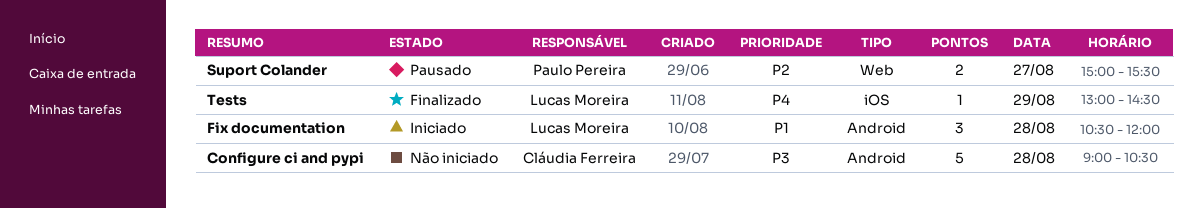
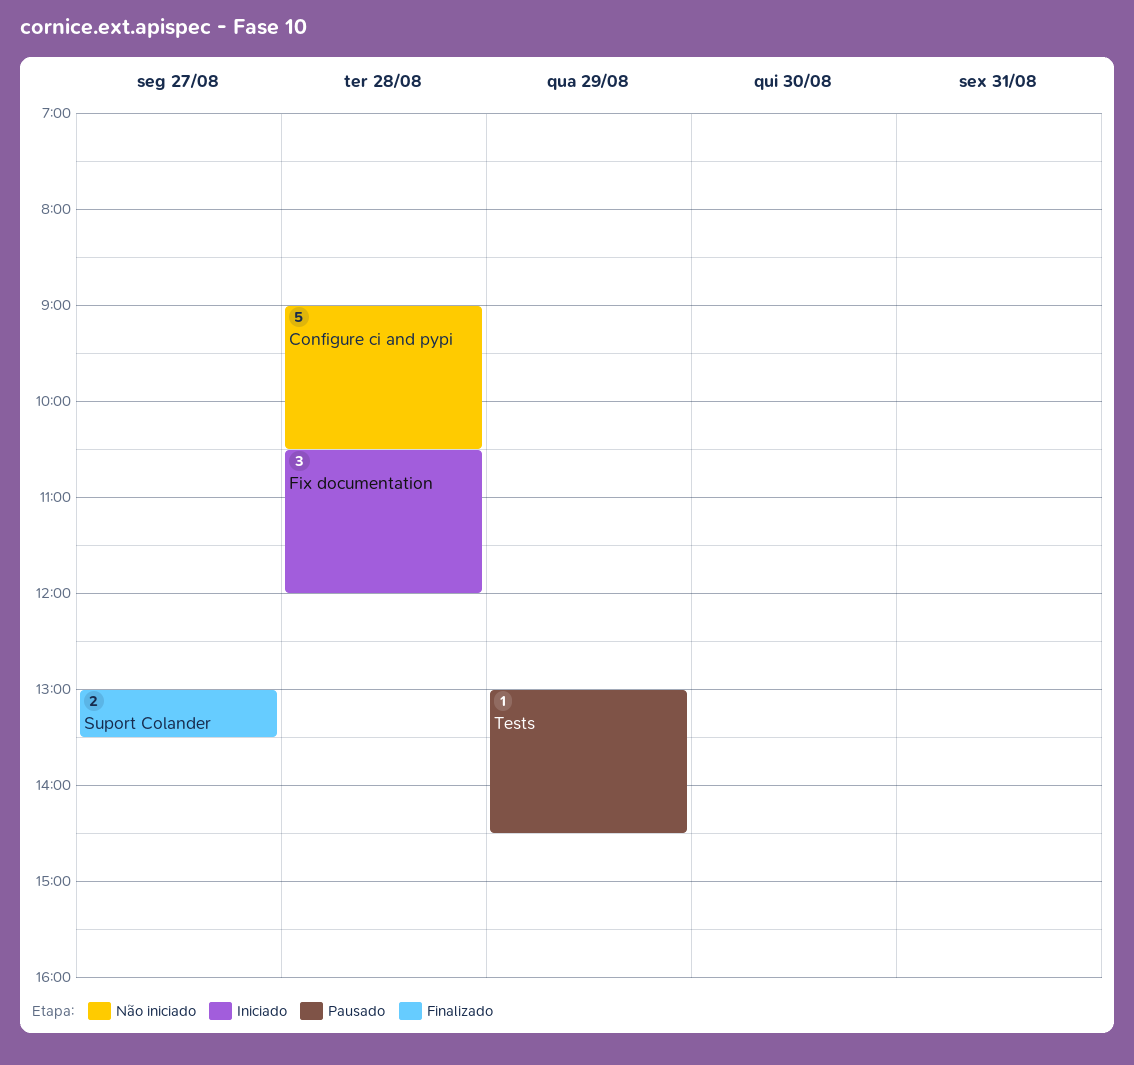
Suport Colander, status: Pausado -> Finalizado
Suport Colander, begins: 15:00 -> 13:00
Suport Colander, ends: 15:30 -> 13:30
Tests, status: Finalizado -> Pausado

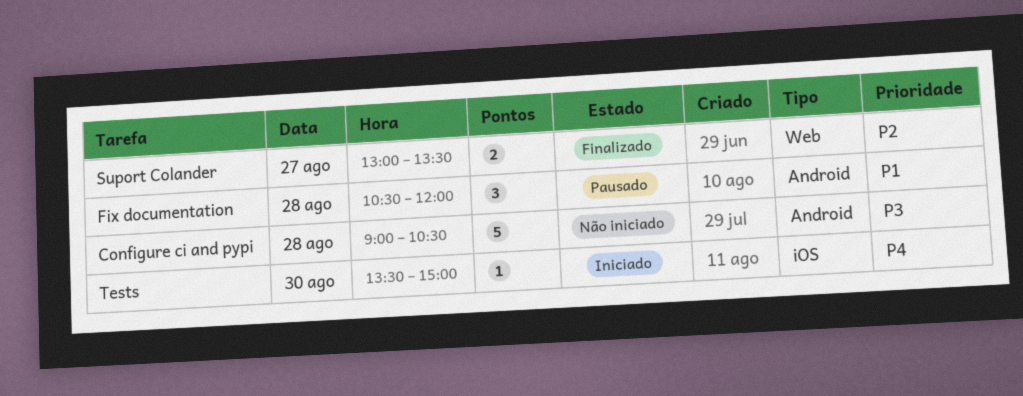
Fix documentation, status: Iniciado -> Pausado
Tests, status: Pausado -> Iniciado
Tests, day: Aug 29 -> Aug 30
Tests, begins: 13:00 -> 13:30
Tests, ends: 14:30 -> 15:00

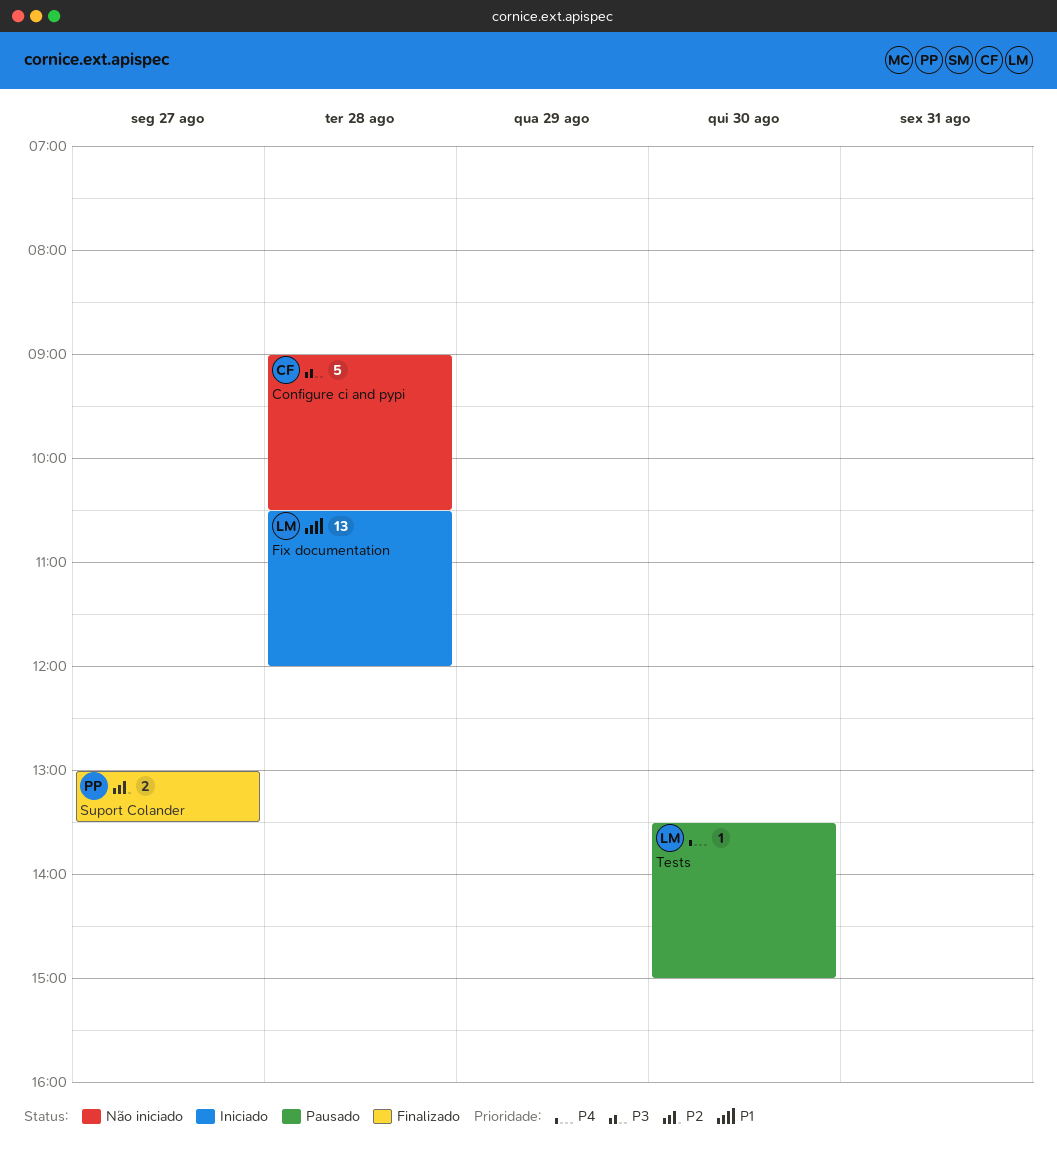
Fix documentation, status: Pausado -> Iniciado
Fix documentation, estimate: 3 -> 13
Tests, status: Iniciado -> Pausado

